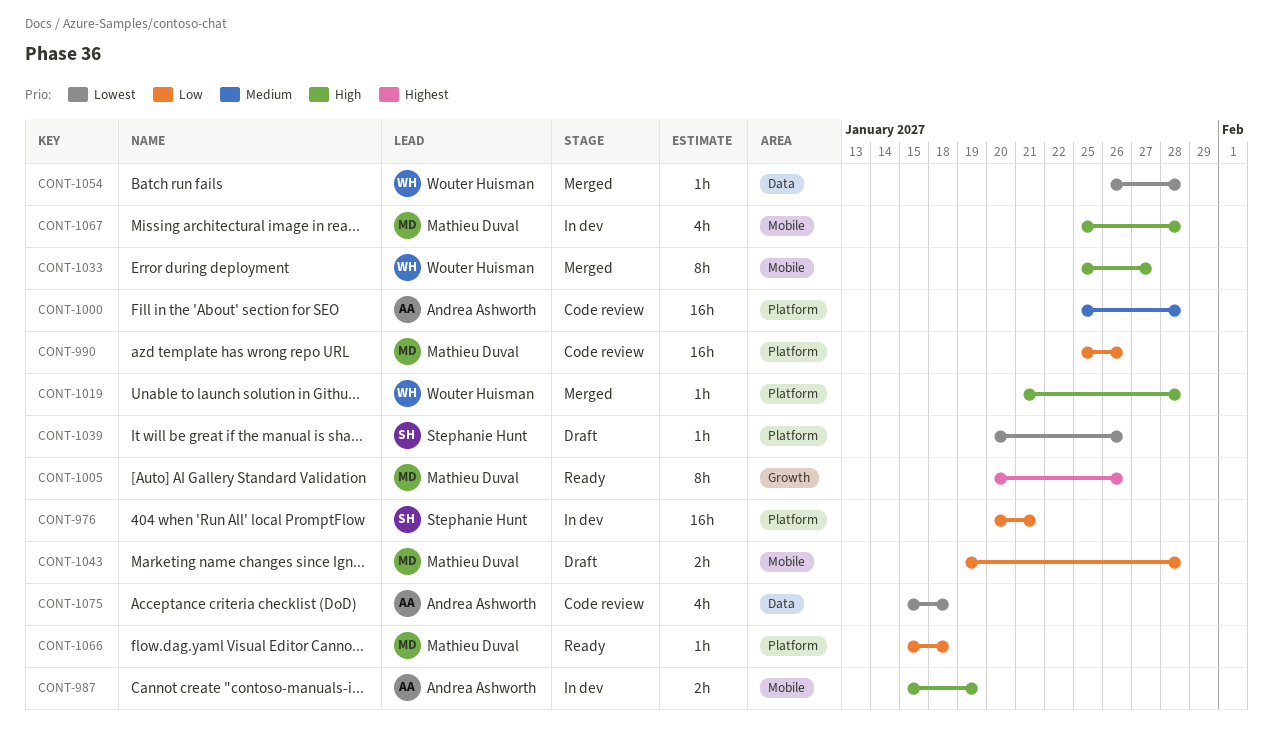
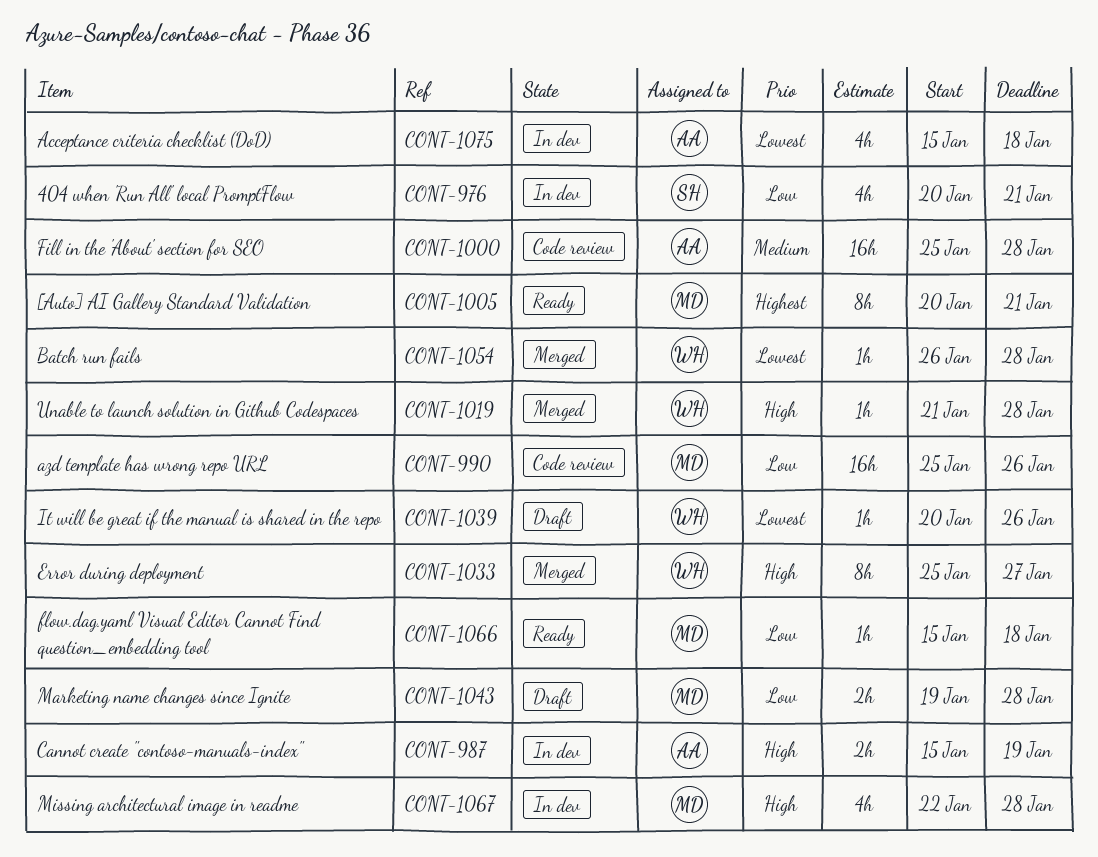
CONT-976, estimate: 16h -> 4h
CONT-1005, due: Jan 26 -> Jan 21
CONT-1039, owner: Stephanie Hunt -> Wouter Huisman
CONT-1067, start: Jan 25 -> Jan 22
CONT-1075, status: Code review -> In dev

